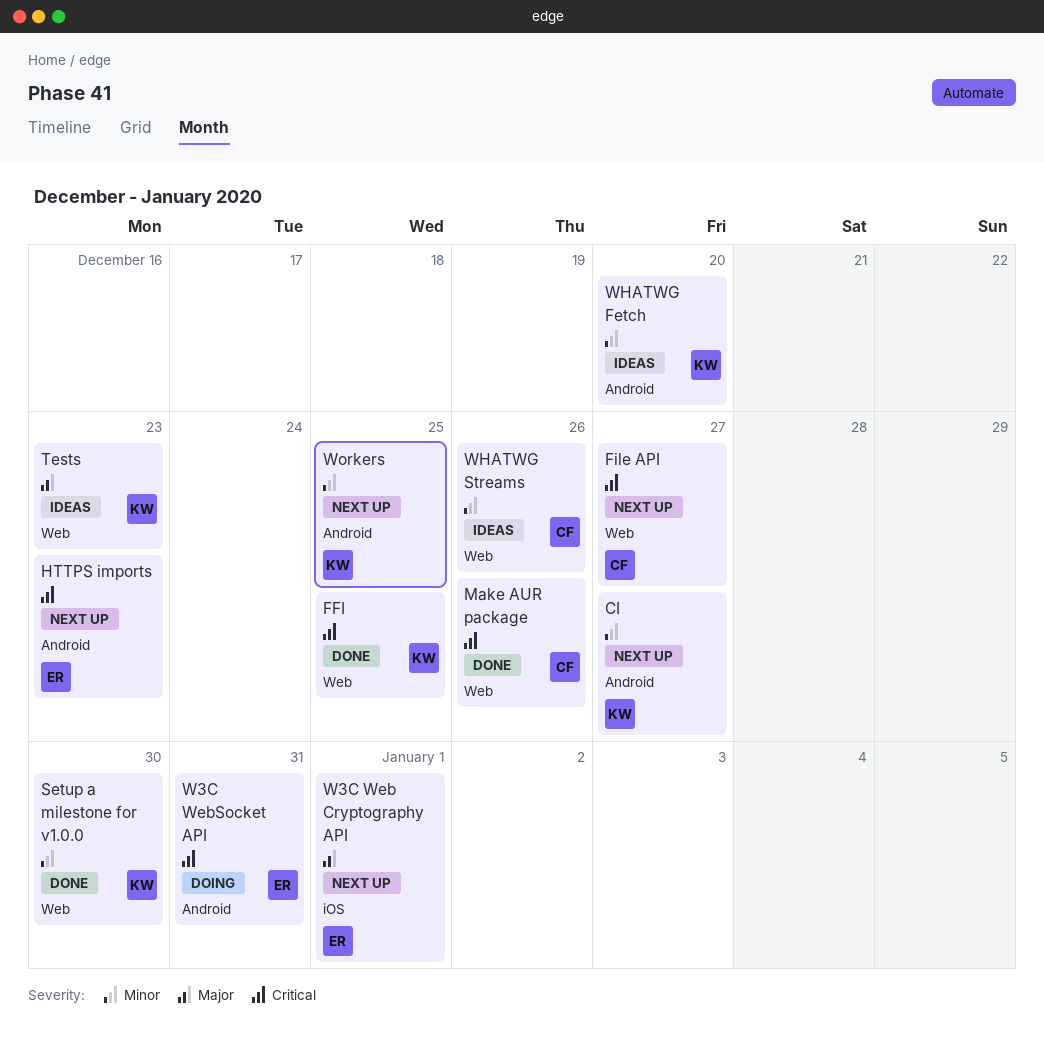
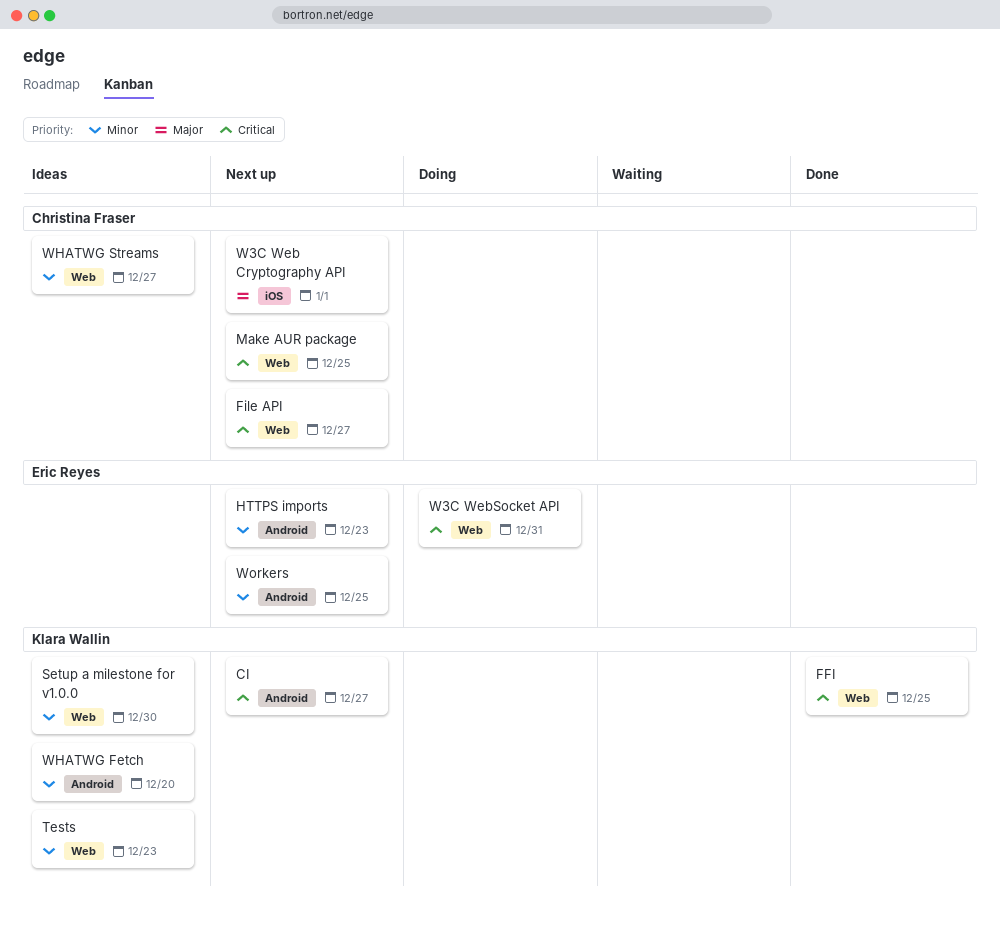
CI, priority: Minor -> Critical
HTTPS imports, priority: Critical -> Minor
Make AUR package, status: Done -> Next up
Make AUR package, due: Dec 26 -> Dec 25
Setup a milestone for v1.0.0, status: Done -> Ideas
Tests, priority: Major -> Minor
W3C Web Cryptography API, owner: Eric Reyes -> Christina Fraser
W3C WebSocket API, label: Android -> Web
WHATWG Streams, due: Dec 26 -> Dec 27
Workers, owner: Klara Wallin -> Eric Reyes

